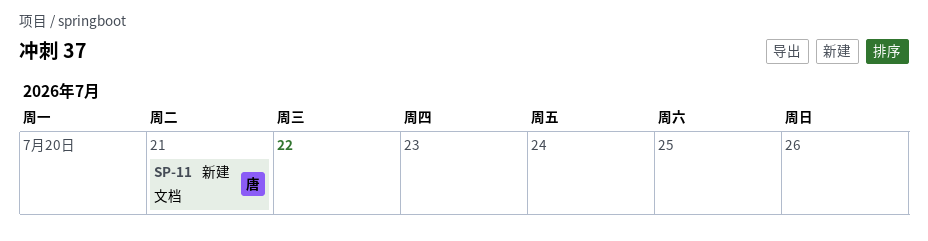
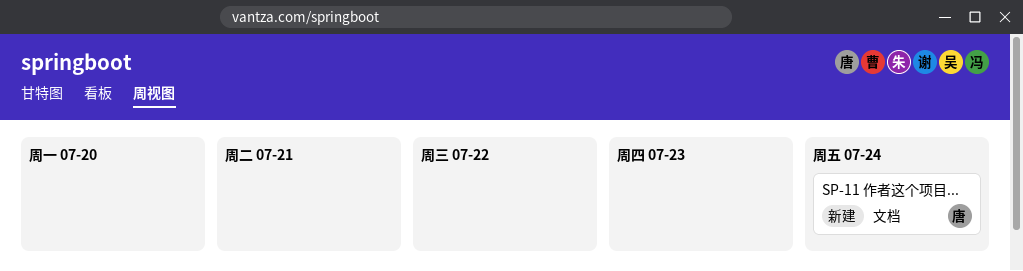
SP-11, due: Jul 21 -> Jul 24

